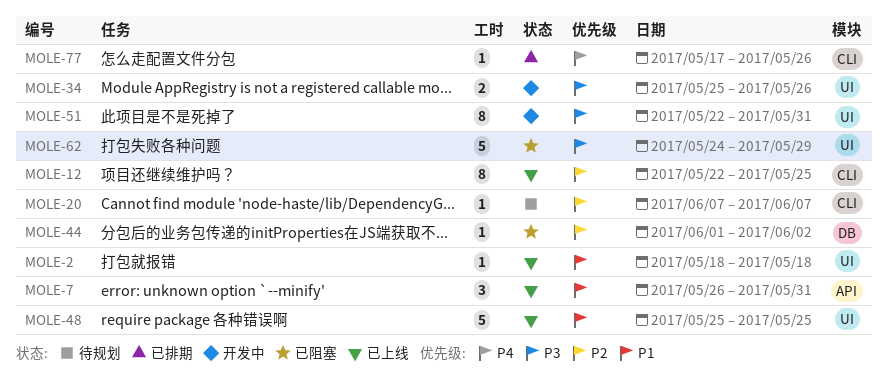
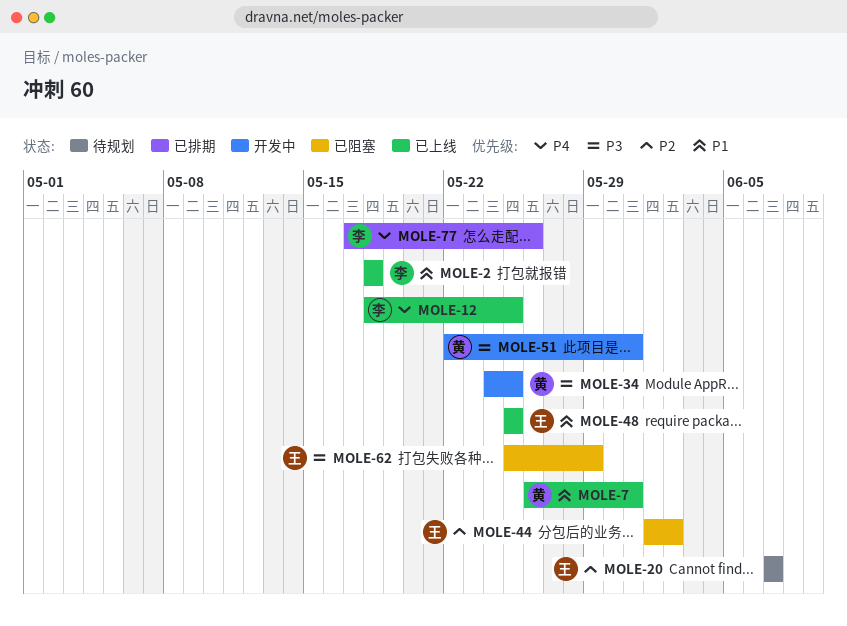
MOLE-12, priority: P2 -> P4
MOLE-12, start: May 22 -> May 18
MOLE-34, start: May 25 -> May 24
MOLE-34, due: May 26 -> May 25
MOLE-62, start: May 24 -> May 25

